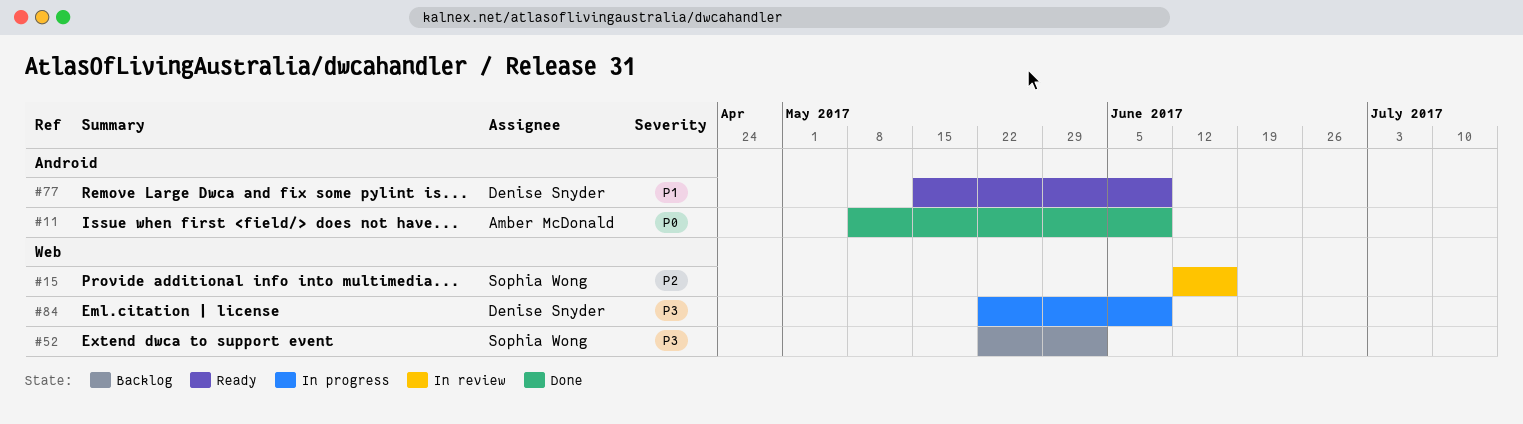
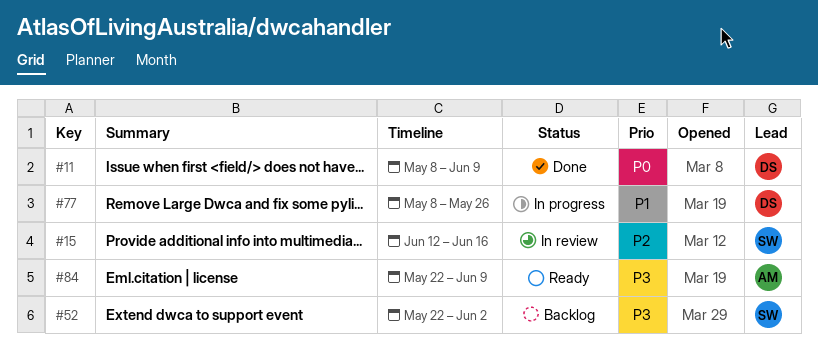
#11, owner: Amber McDonald -> Denise Snyder
#77, status: Ready -> In progress
#77, start: May 15 -> May 8
#77, due: Jun 9 -> May 26
#84, status: In progress -> Ready
#84, owner: Denise Snyder -> Amber McDonald

